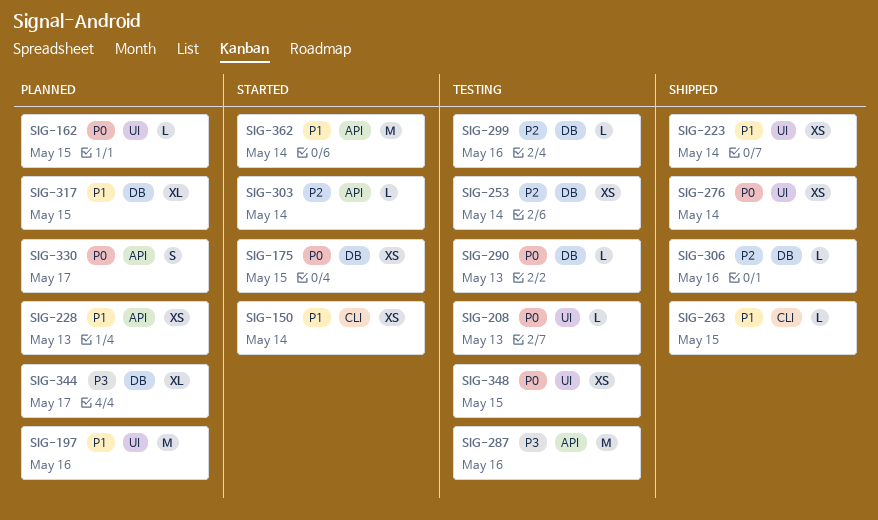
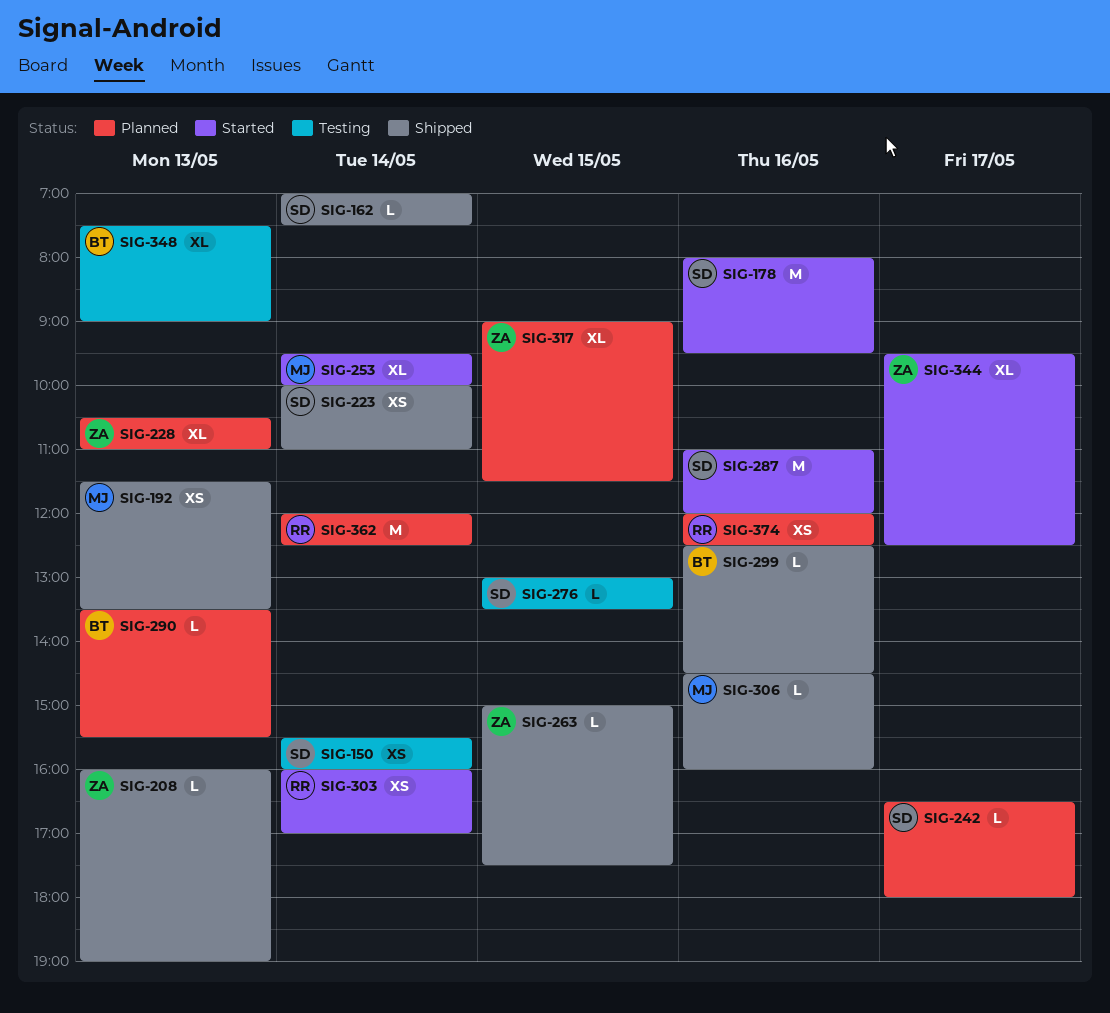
SIG-150, status: Started -> Testing
SIG-162, status: Planned -> Shipped
SIG-162, day: May 15 -> May 14
SIG-175: present -> none
SIG-178: none -> present
SIG-192: none -> present
SIG-197: present -> none
SIG-208, status: Testing -> Shipped
SIG-228, estimate: XS -> XL
SIG-242: none -> present
SIG-253, status: Testing -> Started
SIG-253, estimate: XS -> XL
SIG-276, status: Shipped -> Testing
SIG-276, estimate: XS -> L
SIG-276, day: May 14 -> May 15
SIG-287, status: Testing -> Started
SIG-290, status: Testing -> Planned
SIG-299, status: Testing -> Shipped
SIG-303, estimate: L -> XS
SIG-330: present -> none
SIG-344, status: Planned -> Started
SIG-348, estimate: XS -> XL
SIG-348, day: May 15 -> May 13
SIG-362, status: Started -> Planned
SIG-374: none -> present

